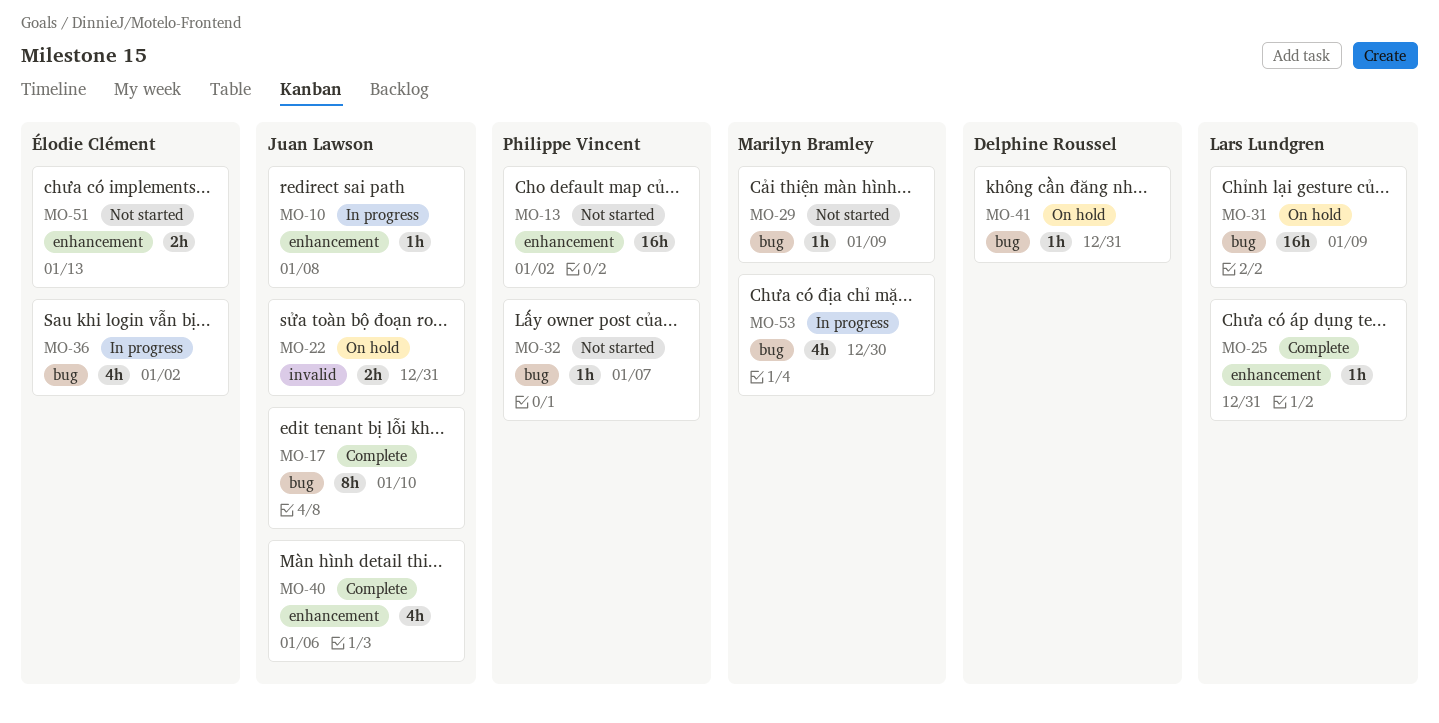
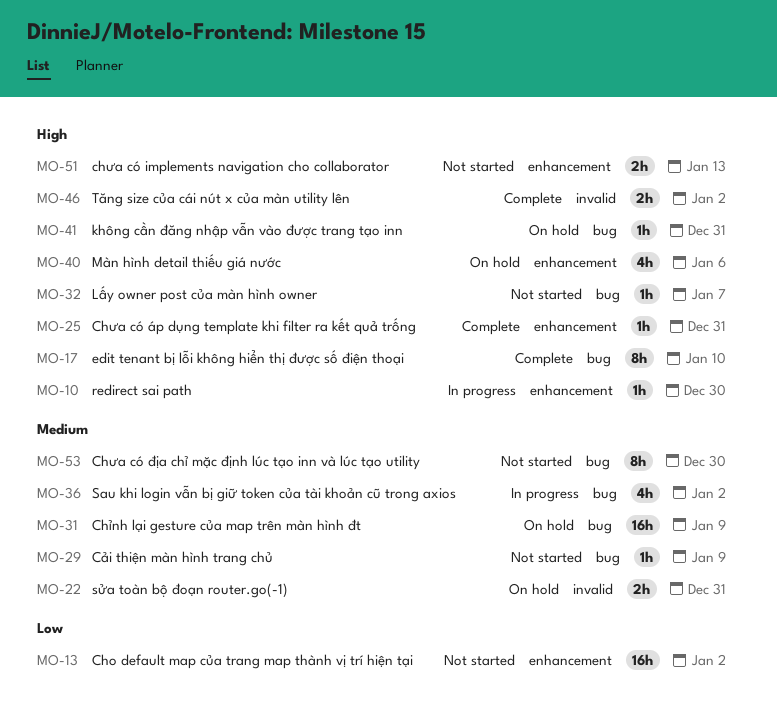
MO-10, due: Jan 8 -> Dec 30
MO-40, status: Complete -> On hold
MO-46: none -> present
MO-53, status: In progress -> Not started
MO-53, estimate: 4h -> 8h

